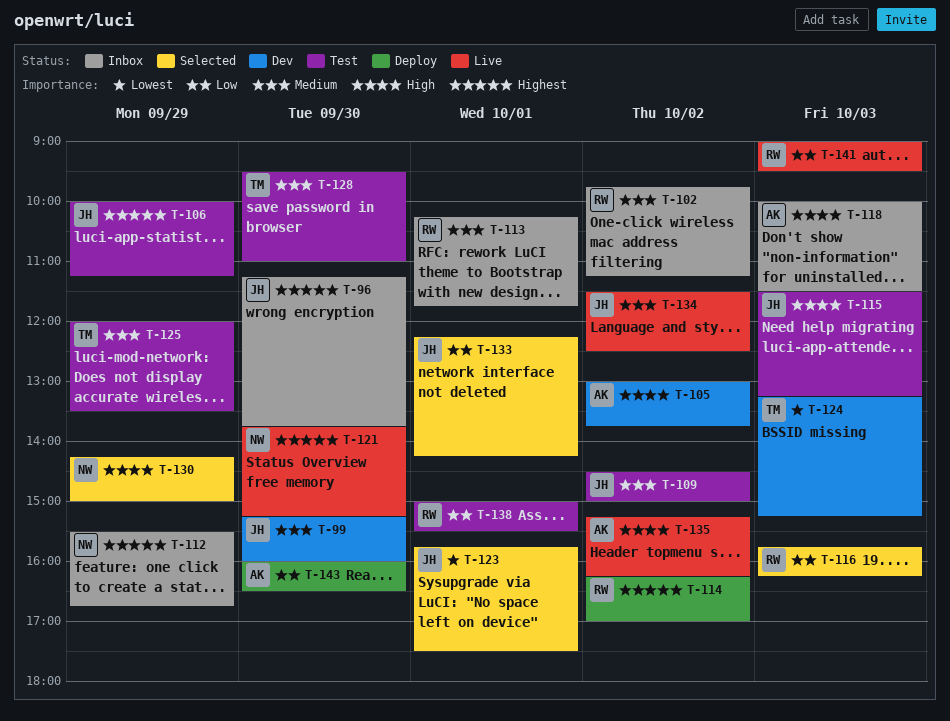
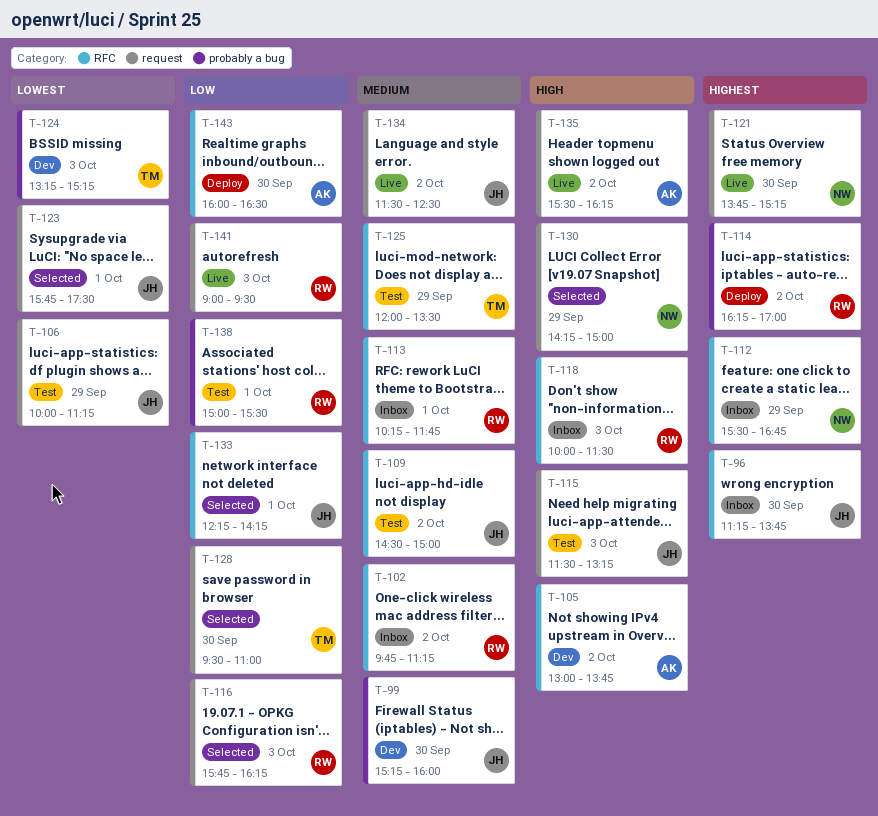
T-106, priority: Highest -> Lowest
T-118, owner: AK -> RW
T-128, status: Test -> Selected
T-128, priority: Medium -> Low
T-135, begins: 15:15 -> 15:30

